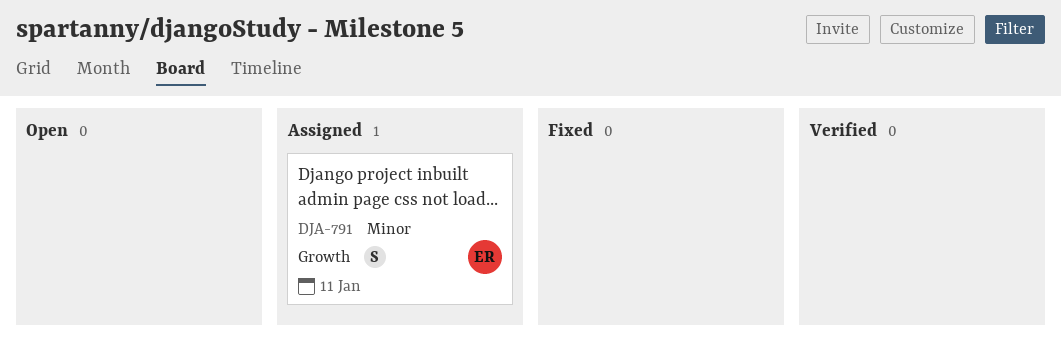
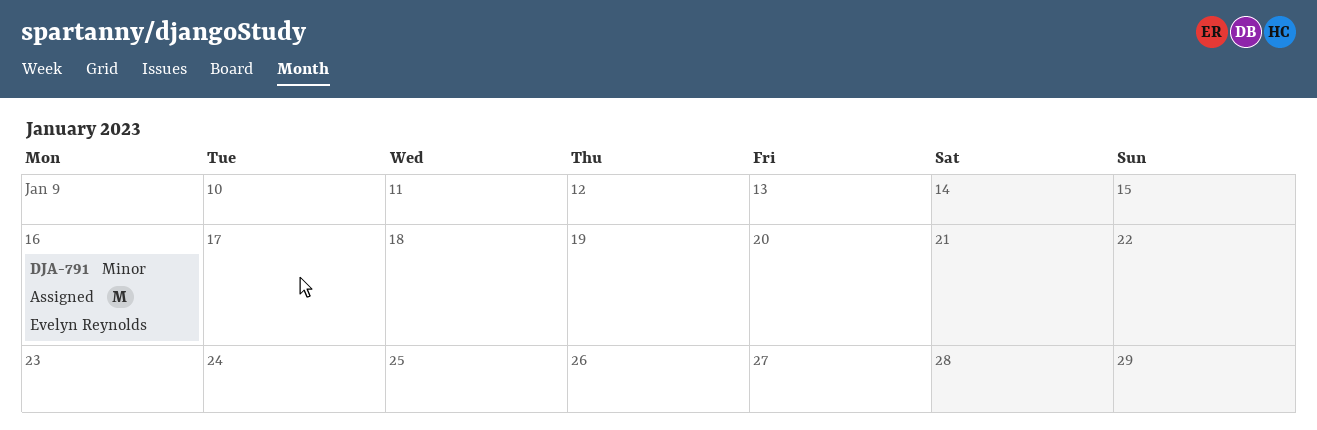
DJA-791, estimate: S -> M
DJA-791, due: Jan 11 -> Jan 16

